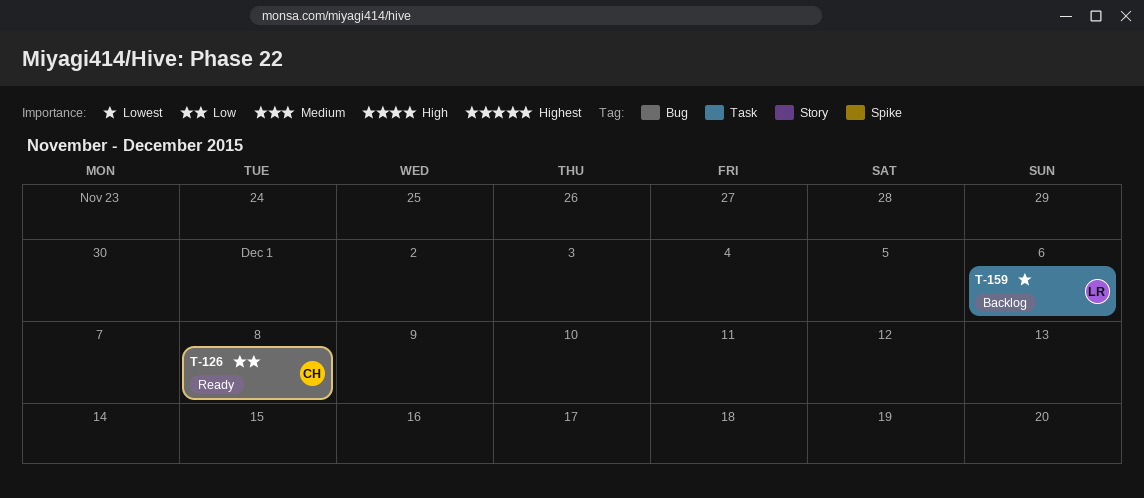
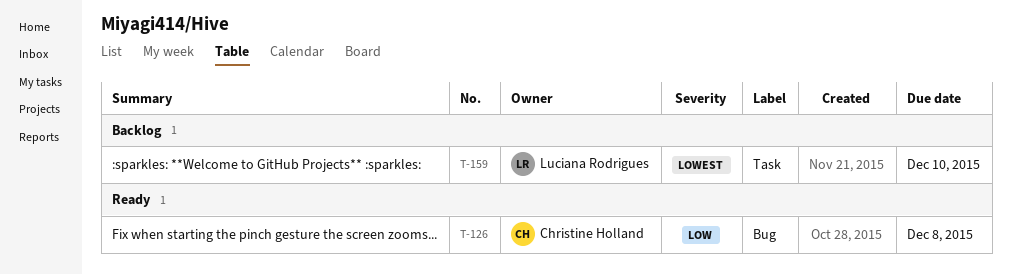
T-159, due: Dec 6 -> Dec 10

